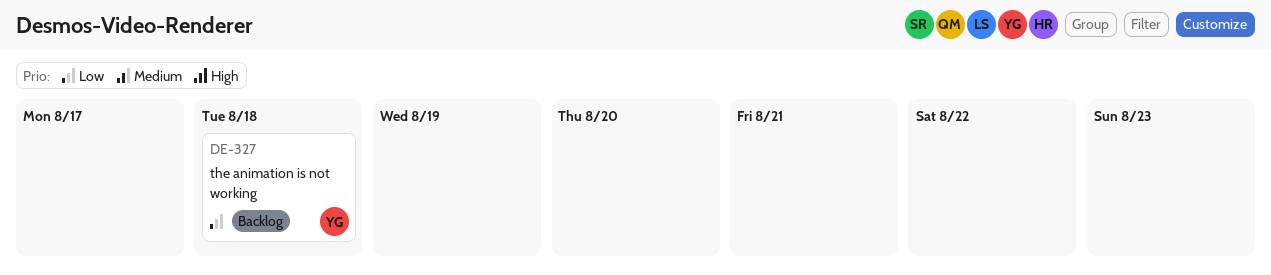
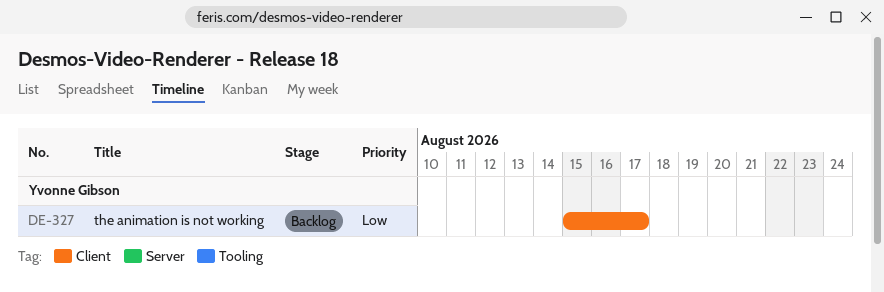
DE-327, due: Aug 18 -> Aug 17

